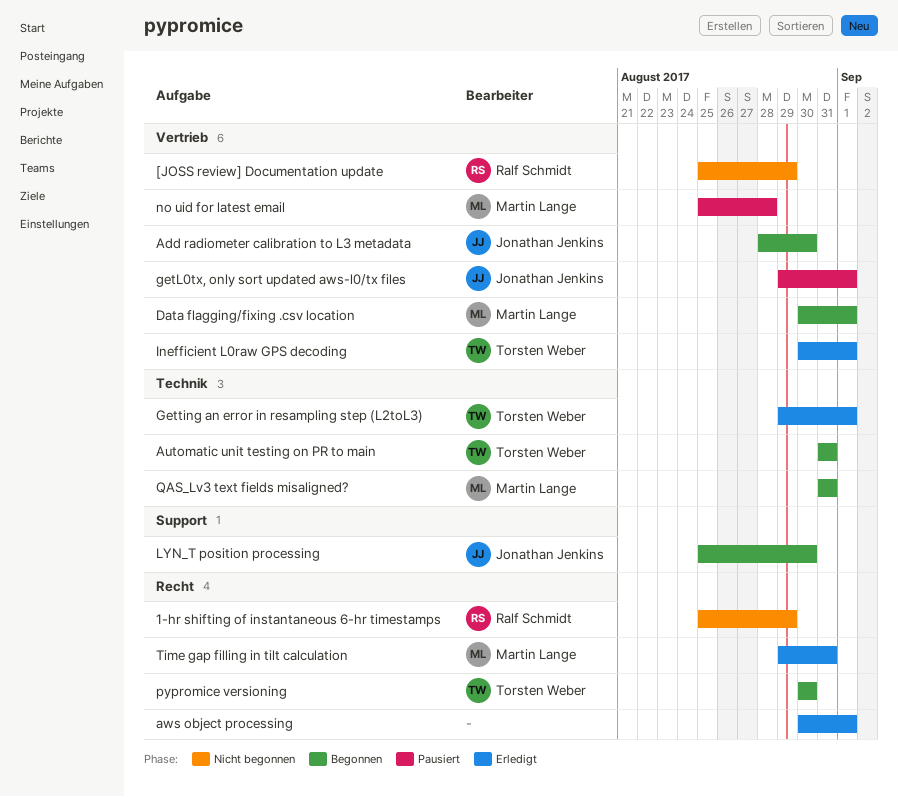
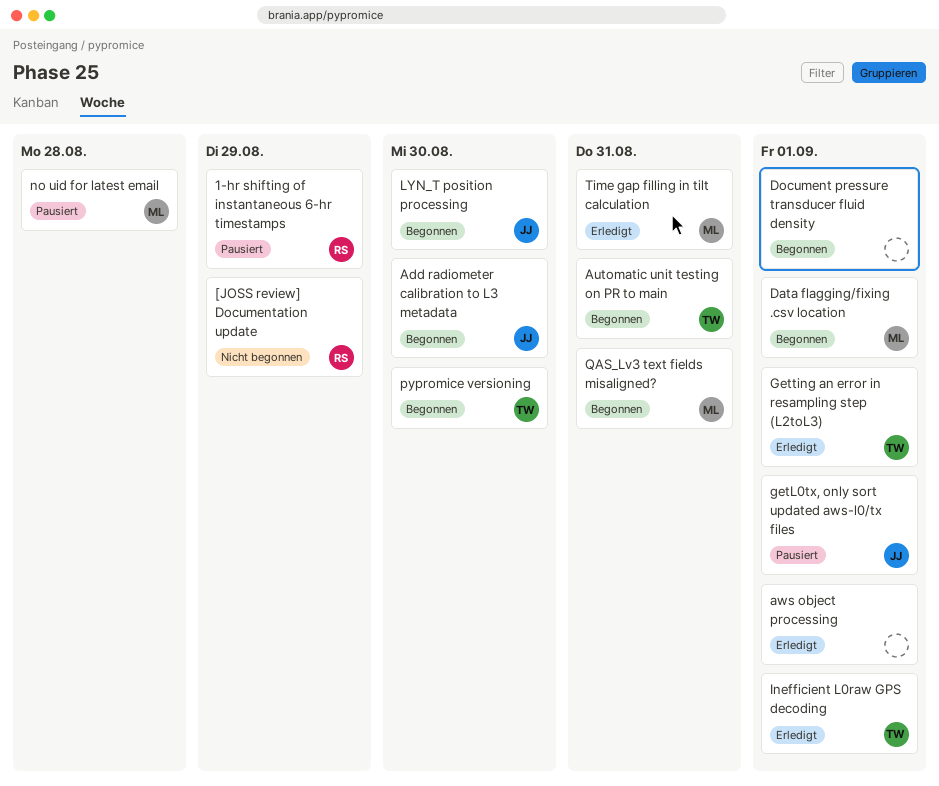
1-hr shifting of instantaneous 6-hr timestamps, status: Nicht begonnen -> Pausiert
Document pressure transducer fluid density: none -> present

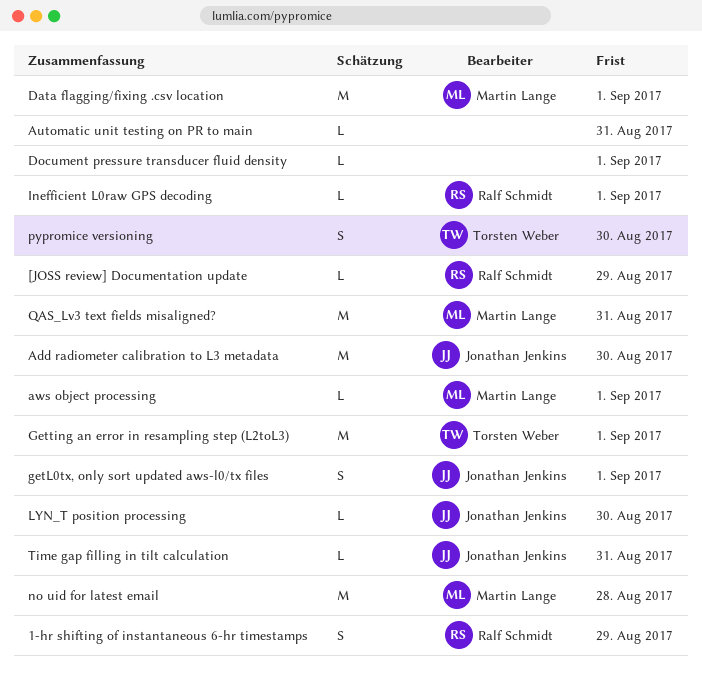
Automatic unit testing on PR to main, owner: Torsten Weber -> none
aws object processing, owner: none -> Martin Lange
Inefficient L0raw GPS decoding, owner: Torsten Weber -> Ralf Schmidt
Time gap filling in tilt calculation, owner: Martin Lange -> Jonathan Jenkins

